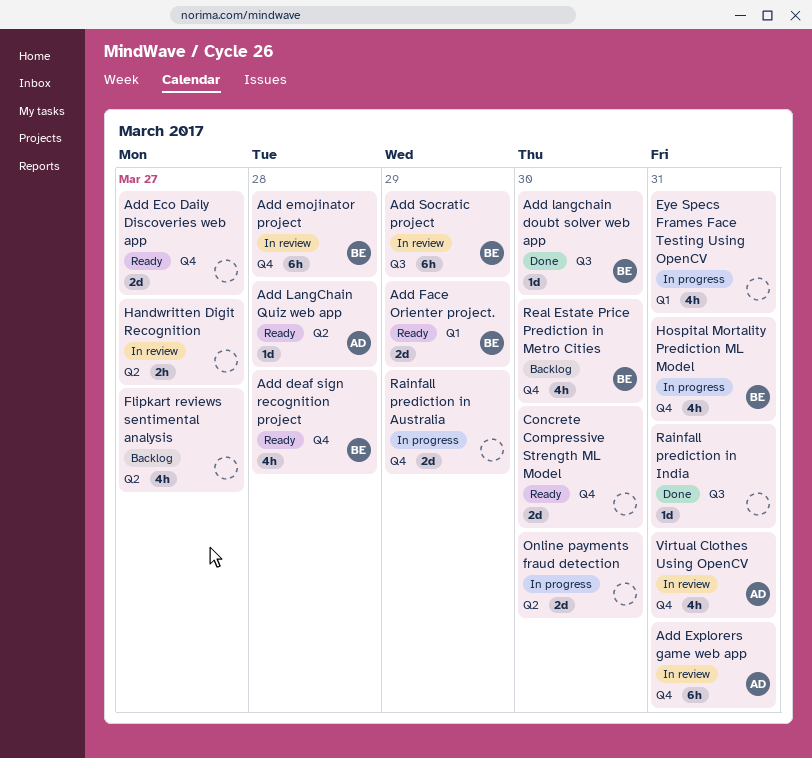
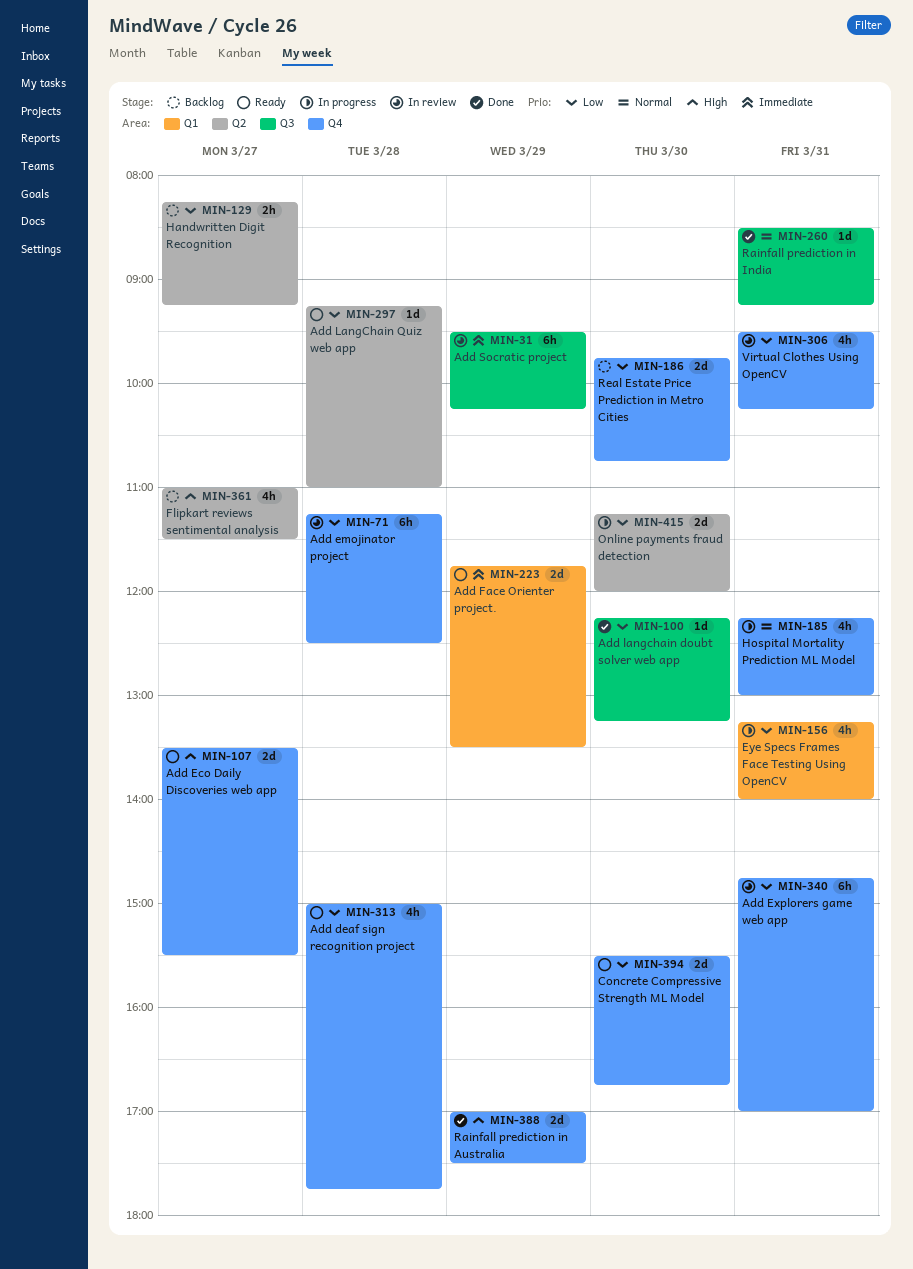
Handwritten Digit Recognition, status: In review -> Backlog
Rainfall prediction in Australia, status: In progress -> Done
Real Estate Price Prediction in Metro Cities, estimate: 4h -> 2d

